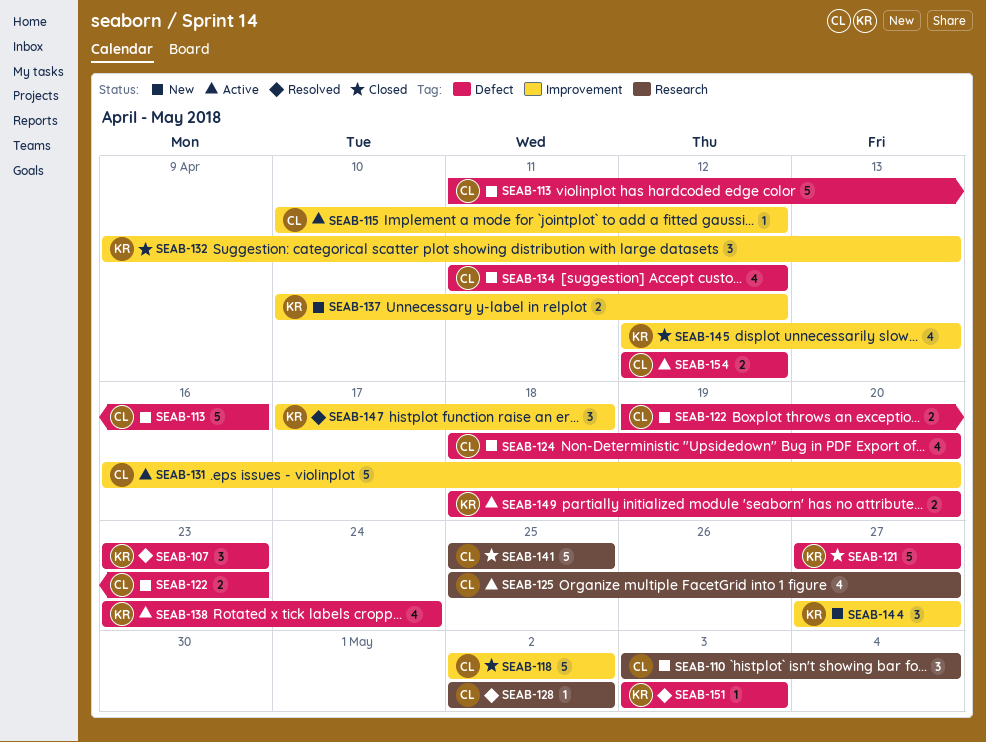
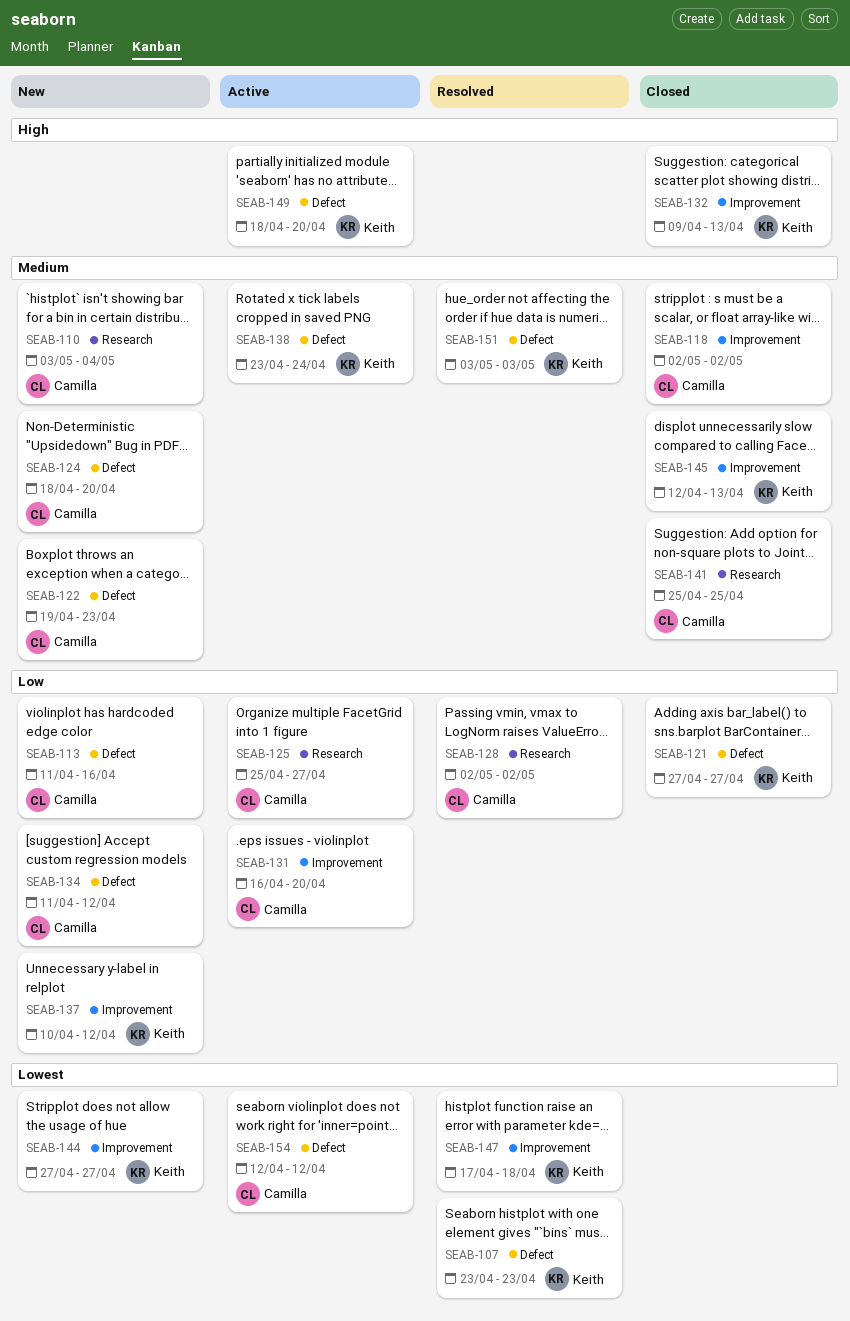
SEAB-115: present -> none

